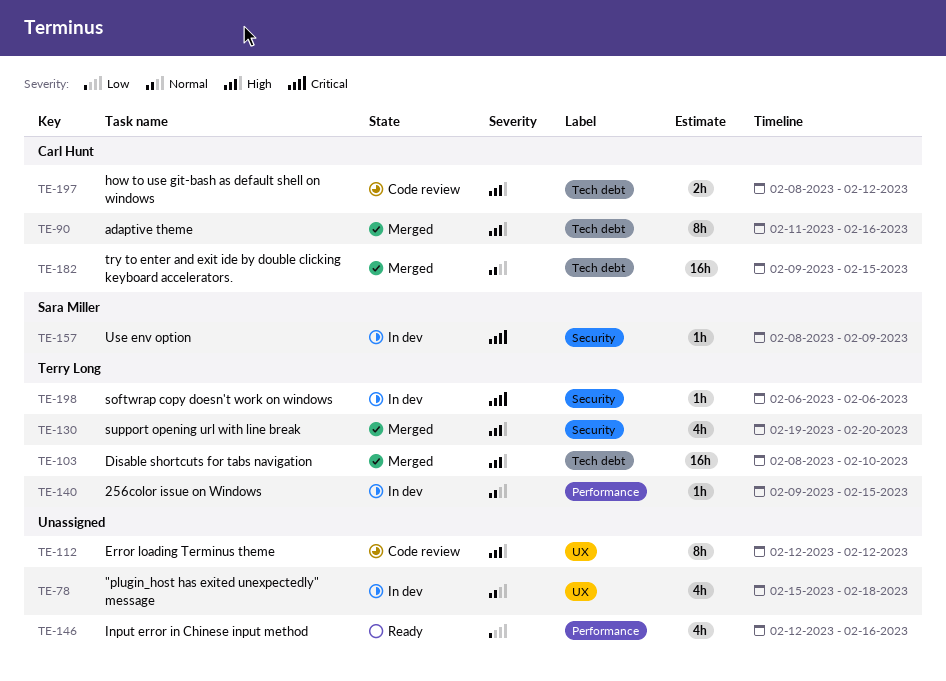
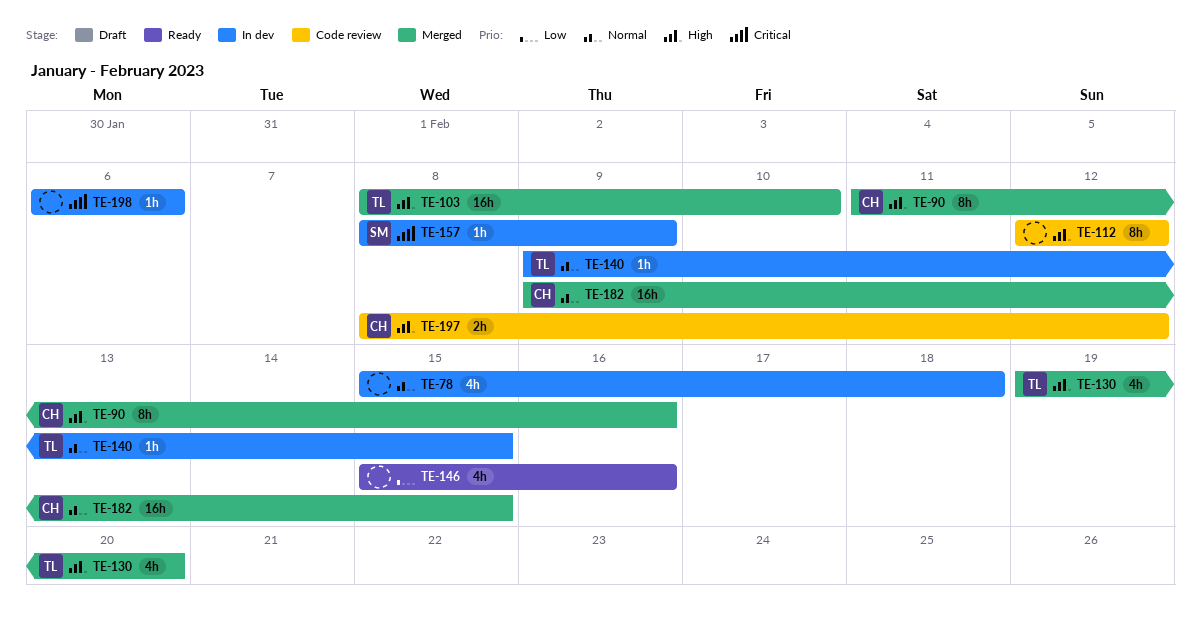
TE-146, start: Feb 12 -> Feb 15
TE-198, owner: Terry Long -> none

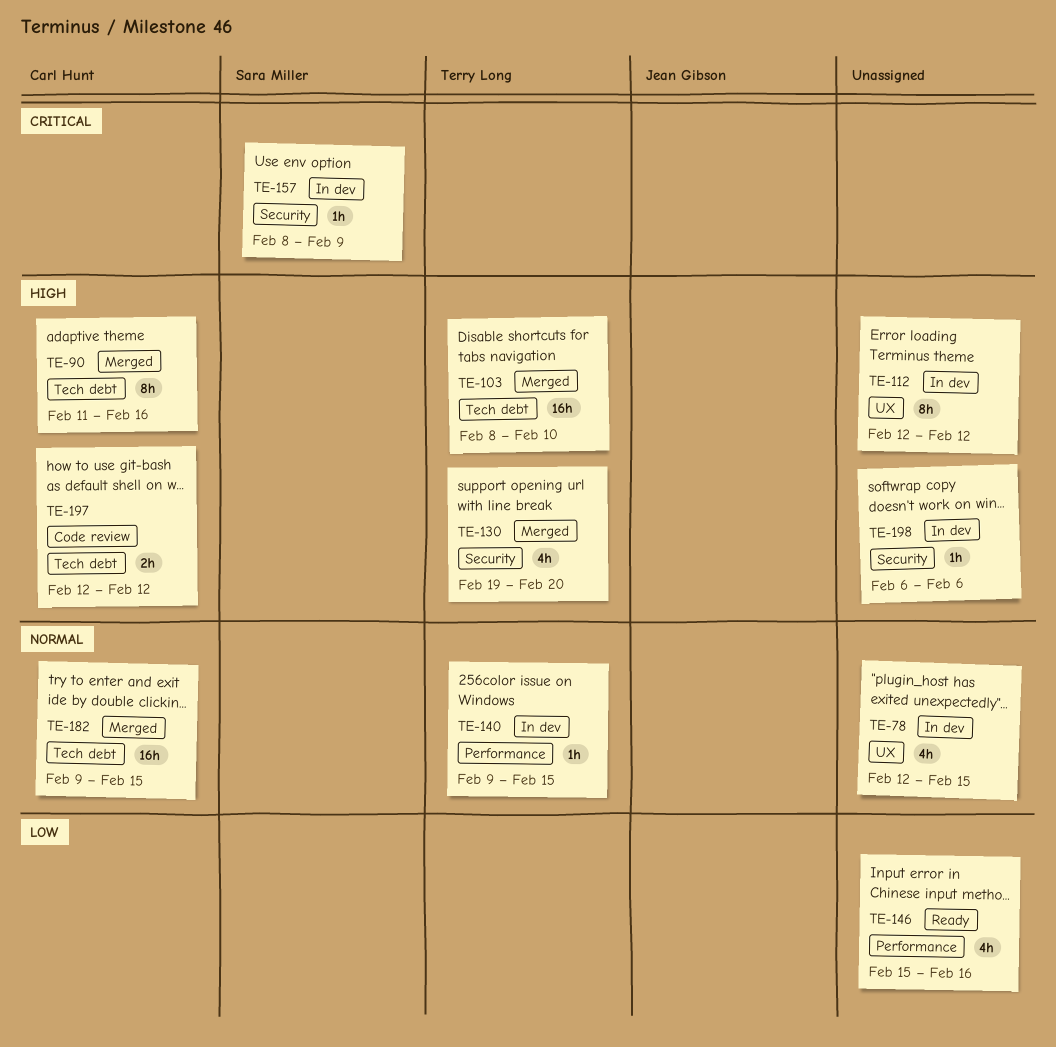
TE-78, start: Feb 15 -> Feb 12
TE-78, due: Feb 18 -> Feb 15
TE-112, status: Code review -> In dev
TE-197, start: Feb 8 -> Feb 12
TE-198, priority: Critical -> High

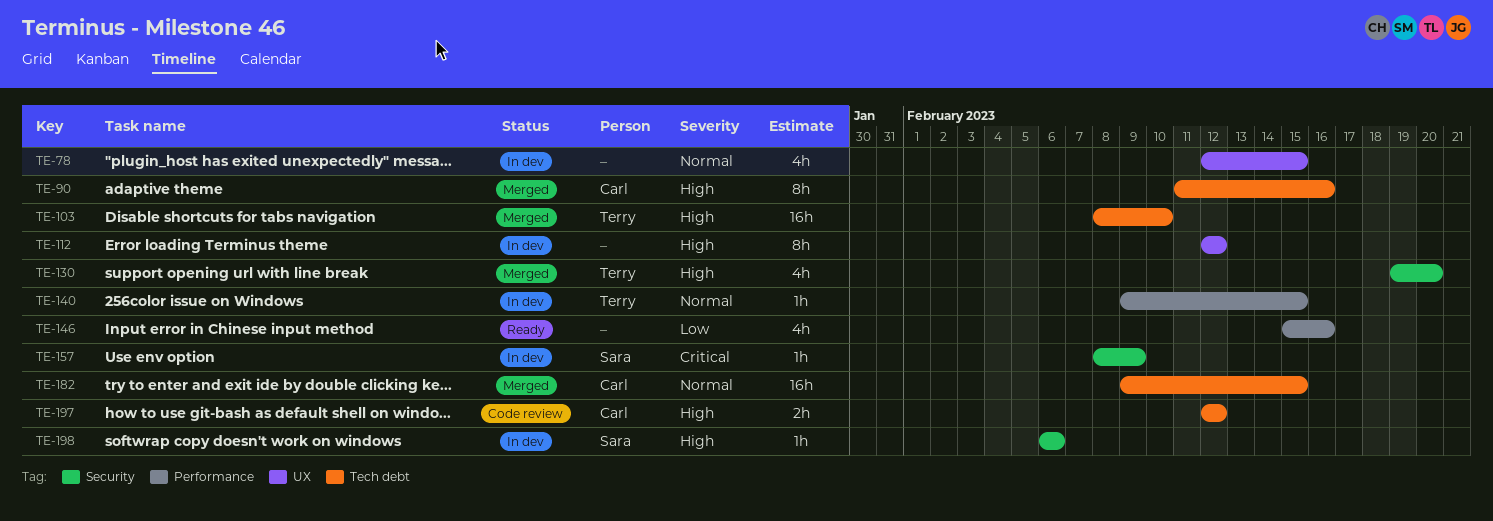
TE-198, owner: none -> Sara Miller

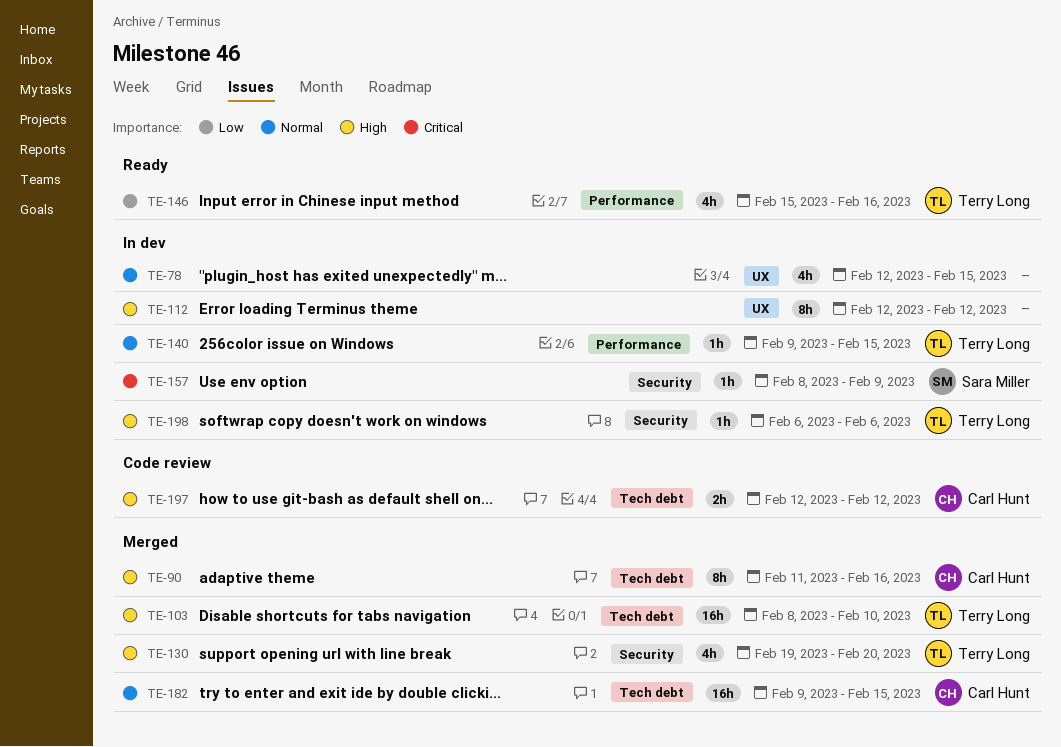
TE-146, owner: none -> Terry Long
TE-198, owner: Sara Miller -> Terry Long

